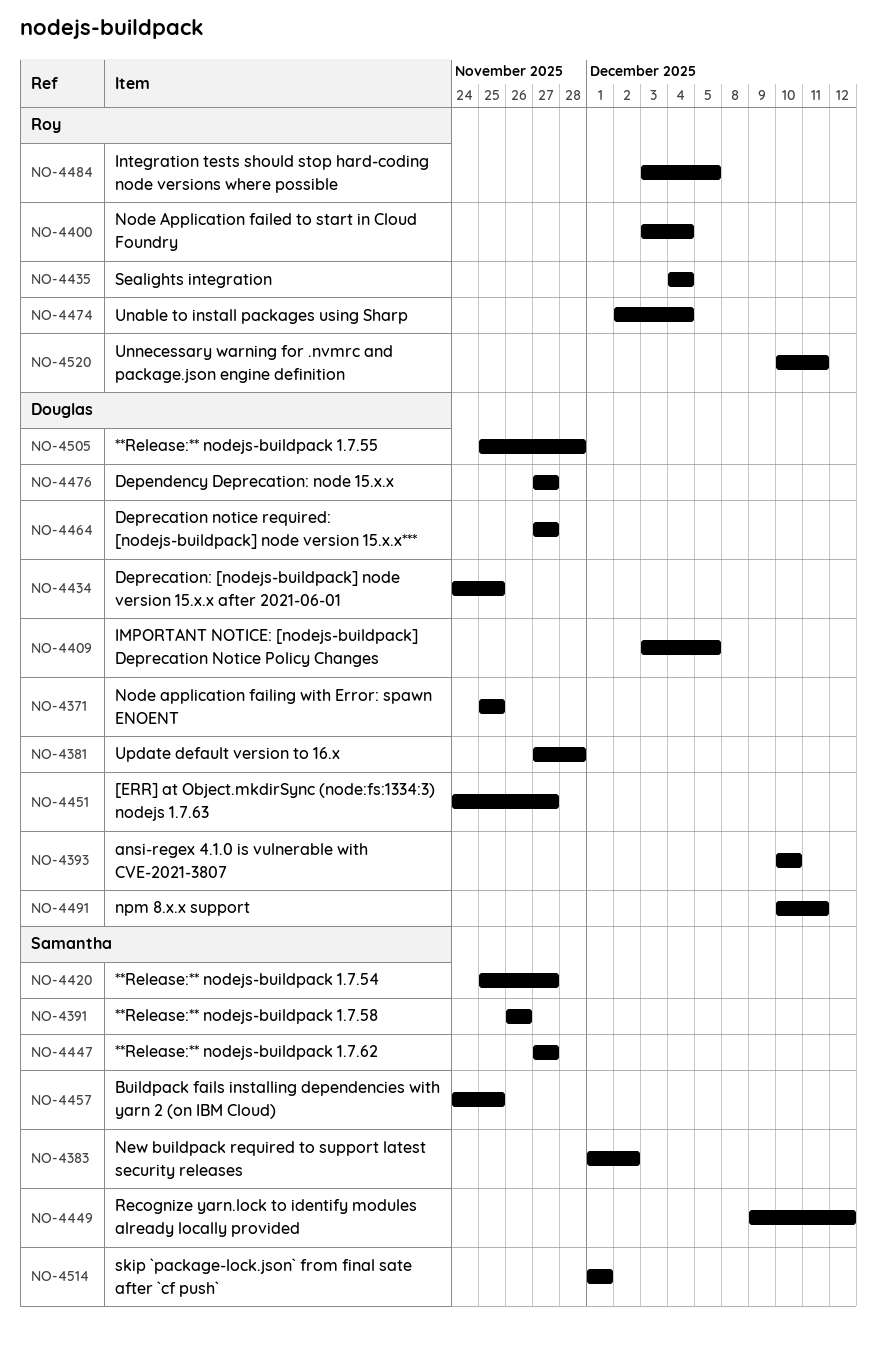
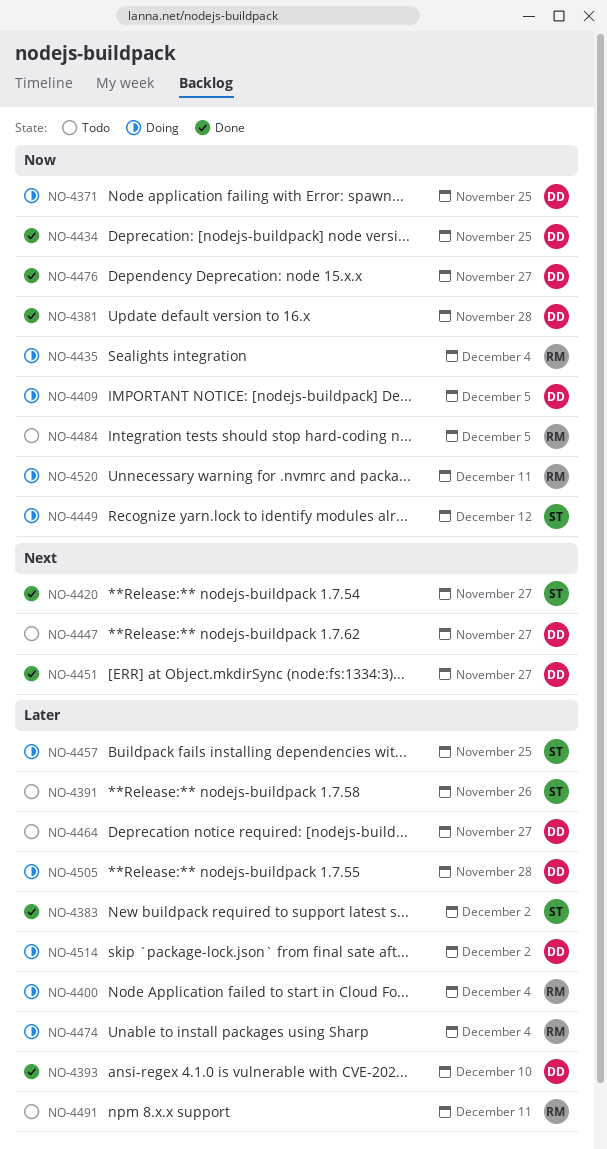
NO-4447, owner: Samantha -> Douglas
NO-4491, owner: Douglas -> Roy
NO-4514, owner: Samantha -> Douglas
NO-4514, due: Dec 1 -> Dec 2

